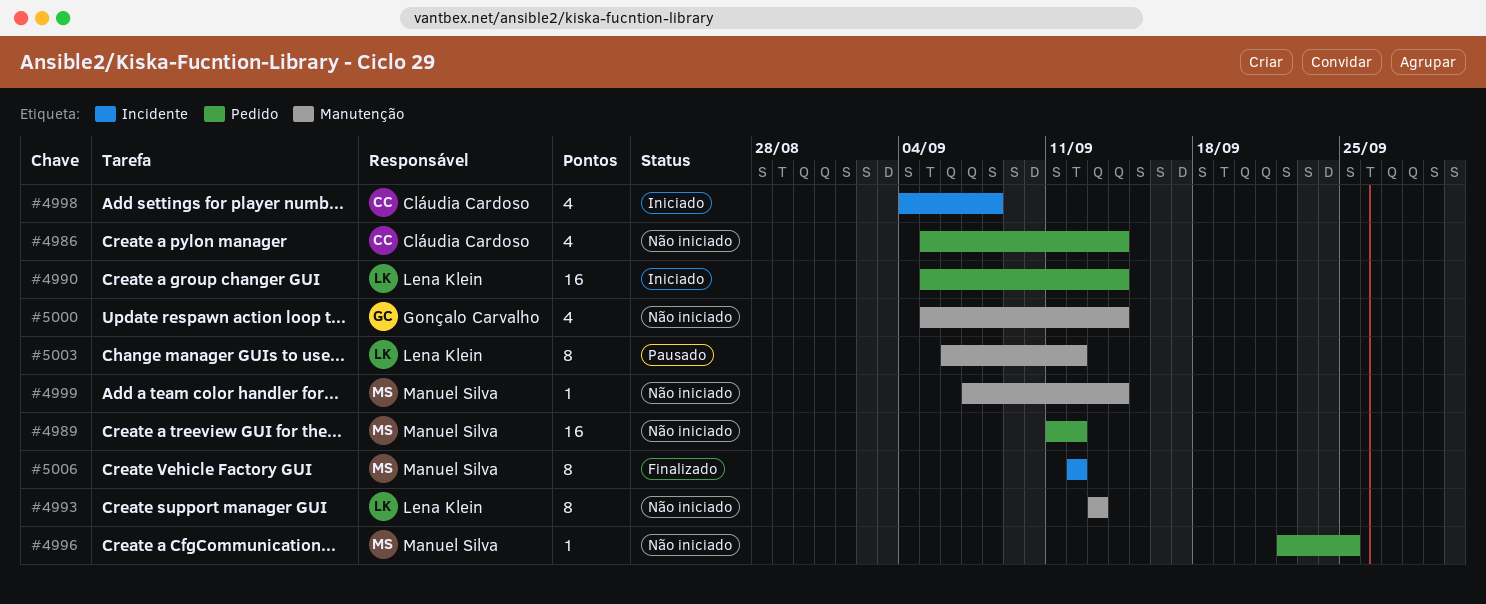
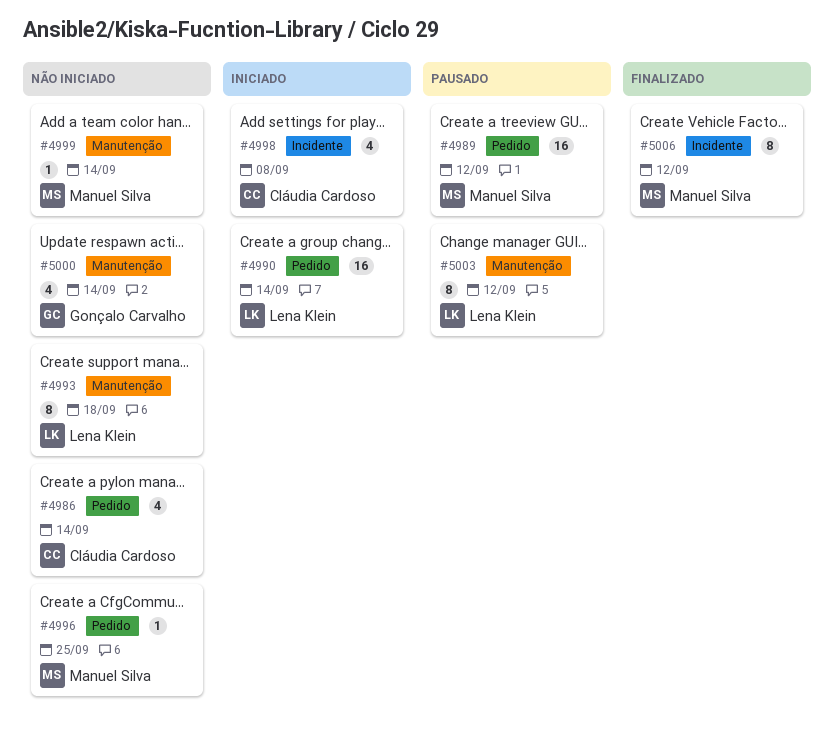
#4989, status: Não iniciado -> Pausado
#4993, due: Sep 13 -> Sep 18

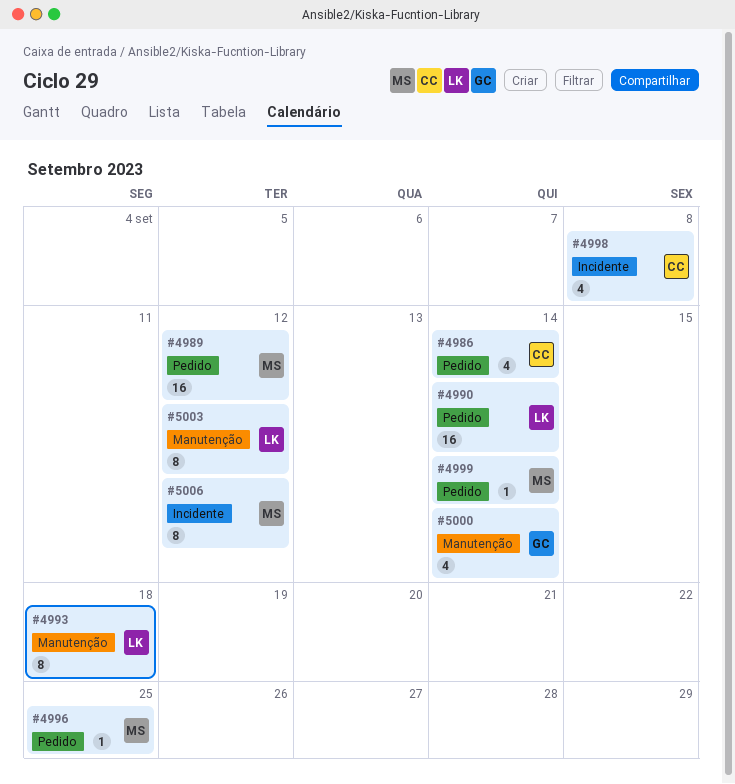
#4999, label: Manutenção -> Pedido

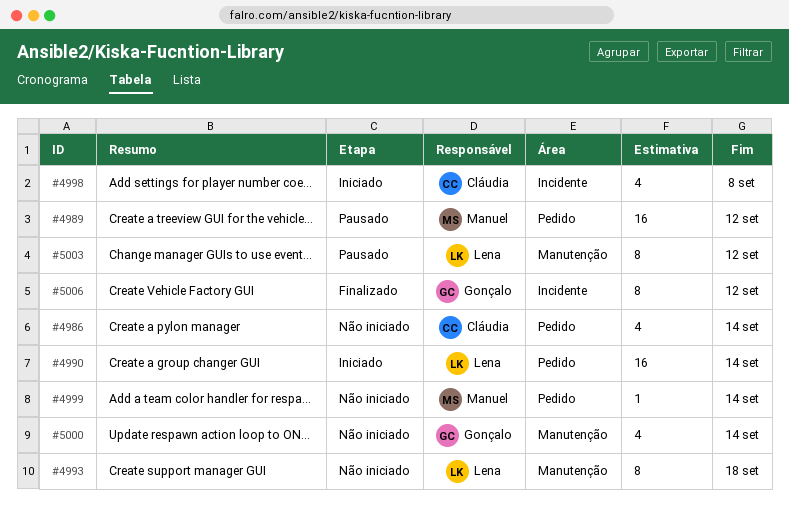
#4996: present -> none
#5006, owner: Manuel -> Gonçalo

